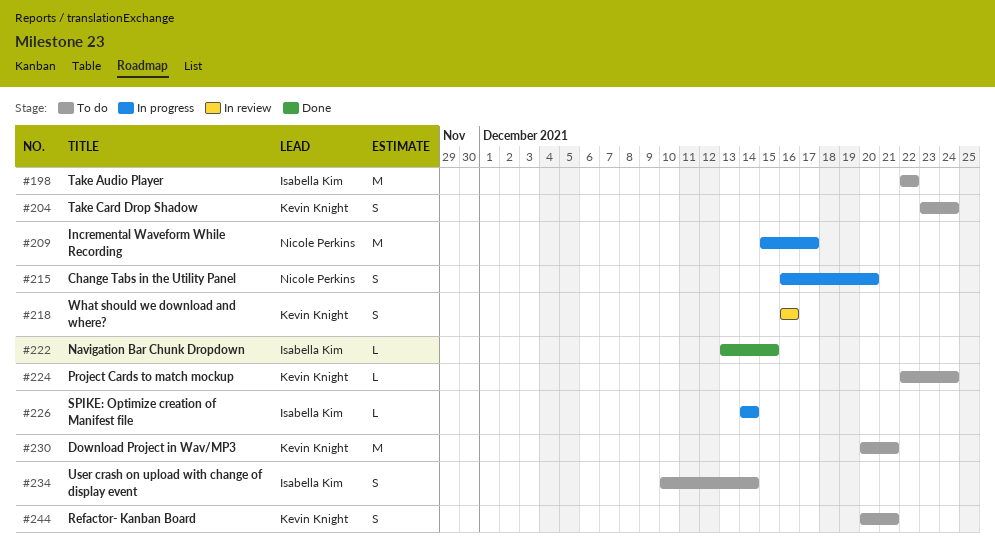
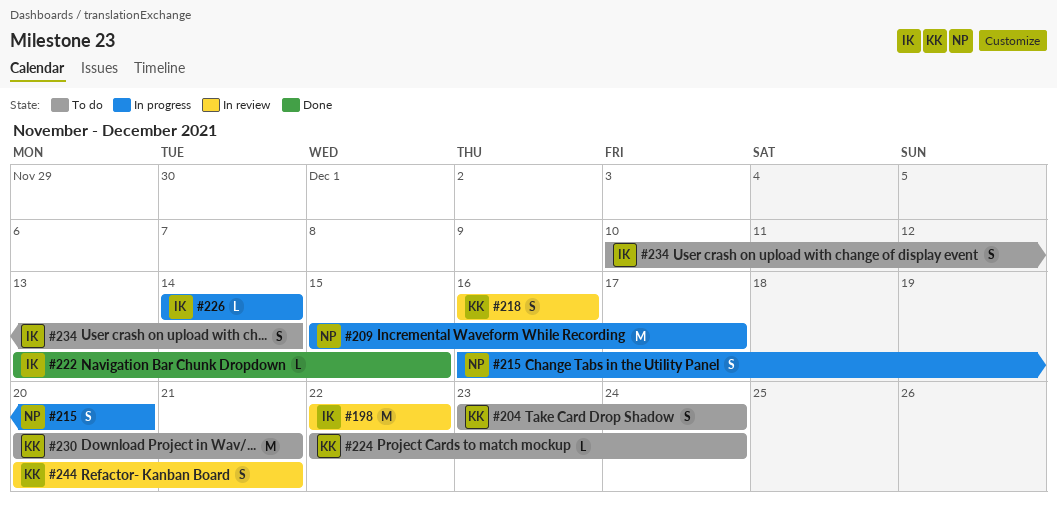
#198, status: To do -> In review
#244, status: To do -> In review

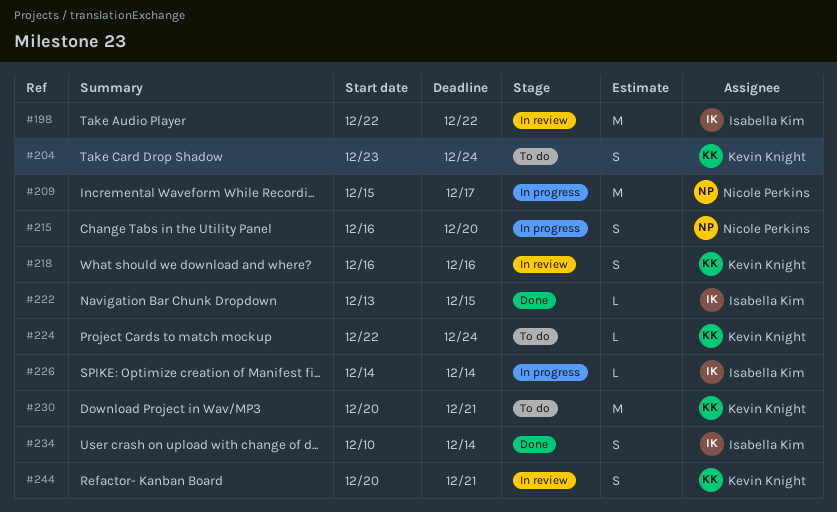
#234, status: To do -> Done

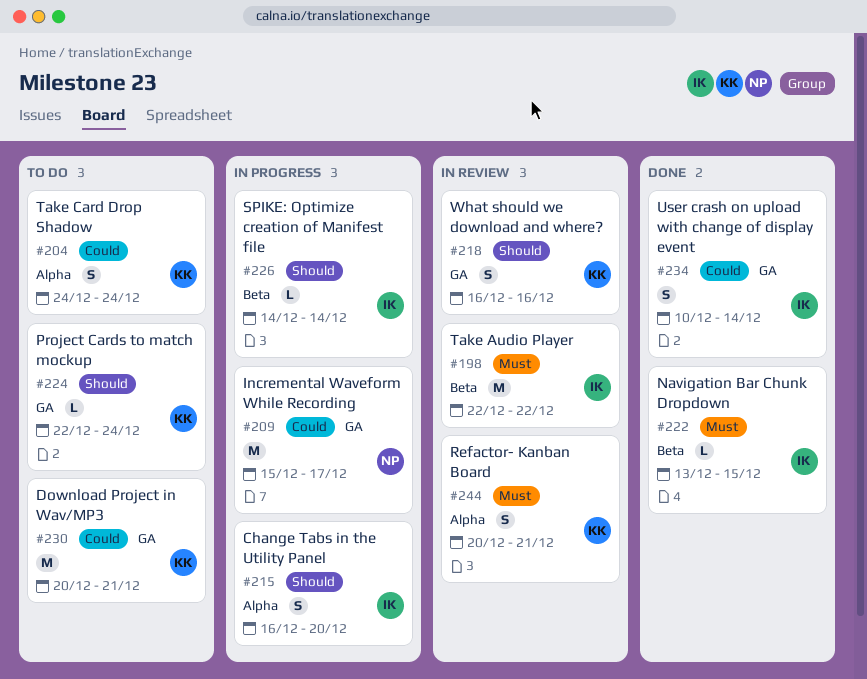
#204, start: Dec 23 -> Dec 24
#215, owner: Nicole Perkins -> Isabella Kim

